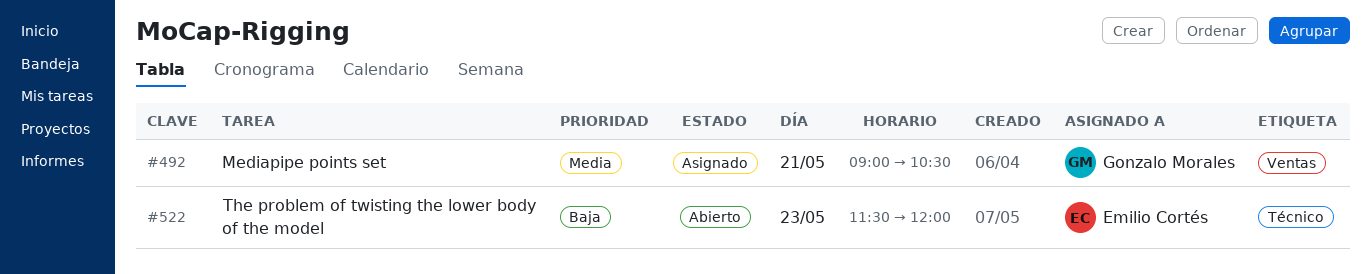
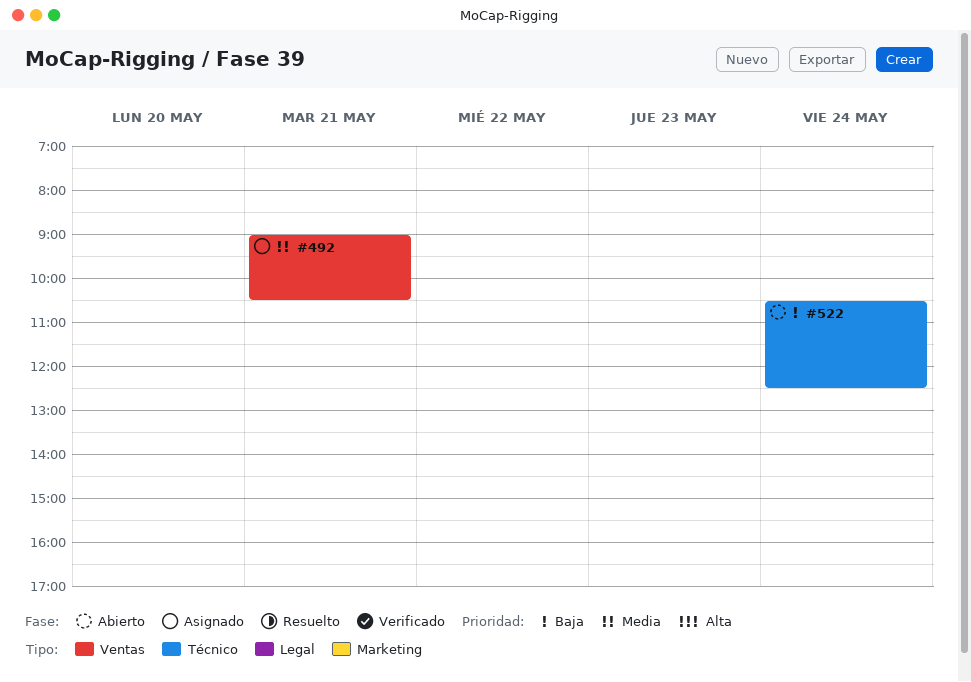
#522, day: May 23 -> May 24
#522, begins: 11:30 -> 10:30
#522, ends: 12:00 -> 12:30

